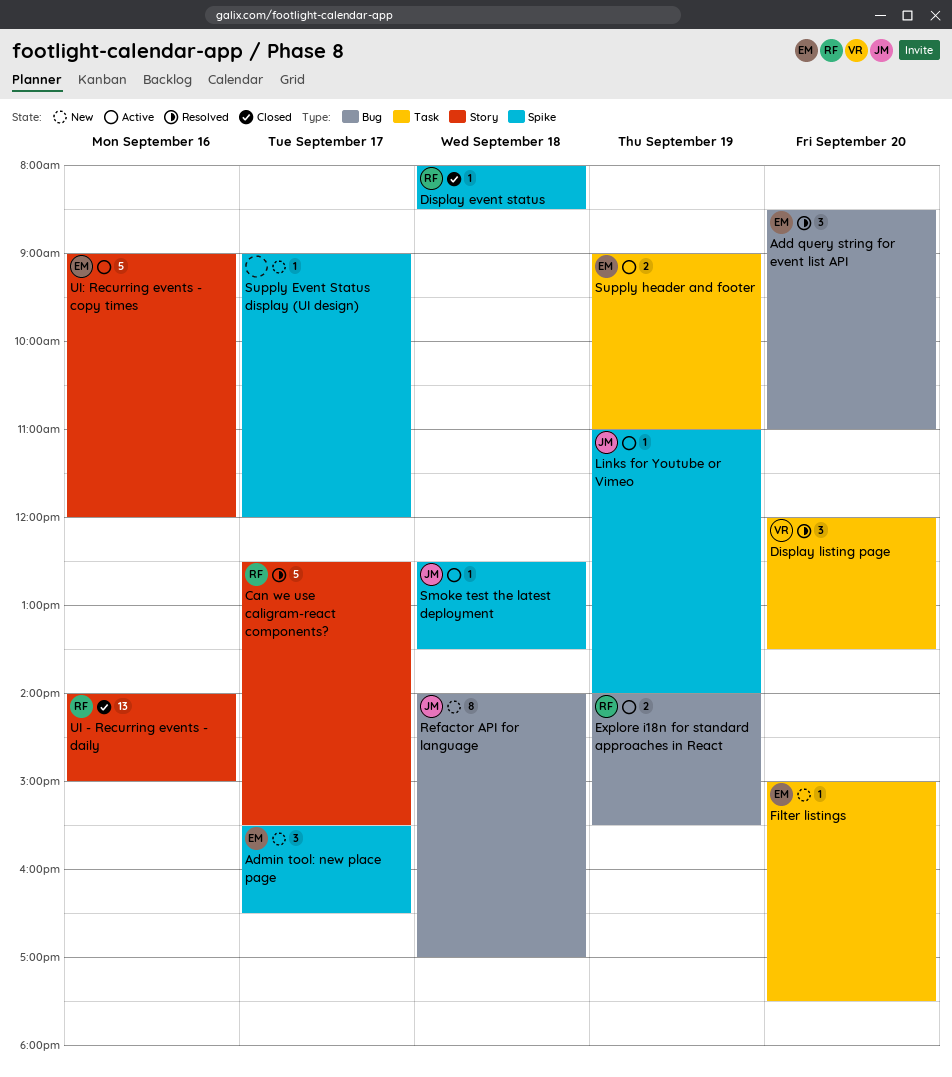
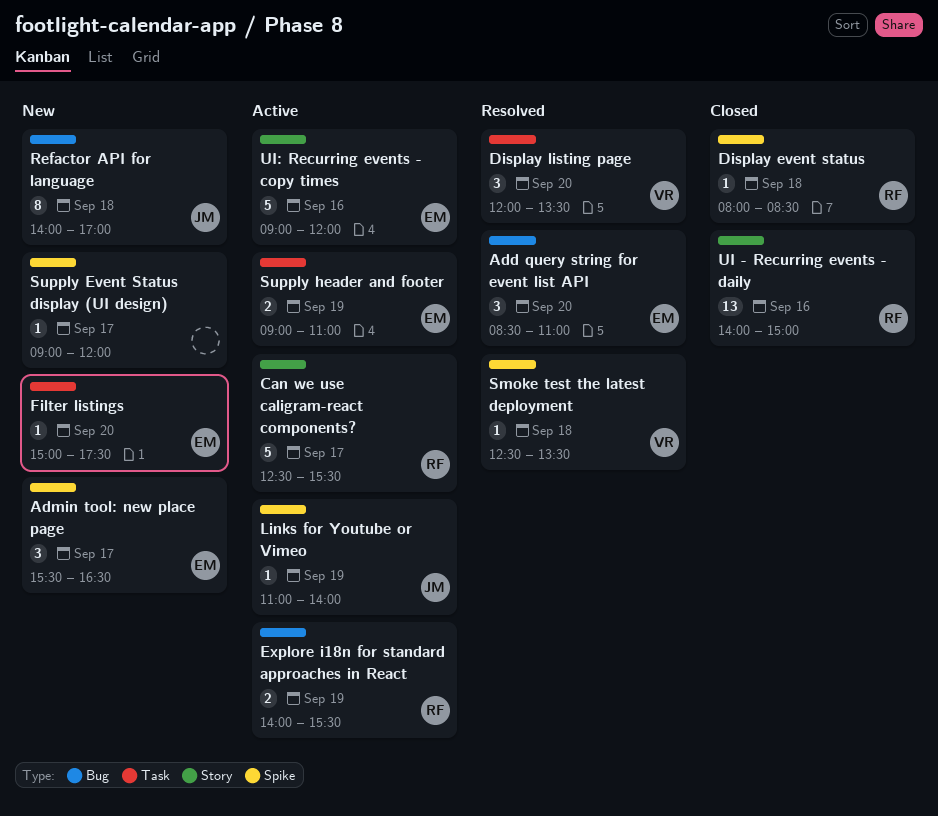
Can we use caligram-react components?, status: Resolved -> Active
Smoke test the latest deployment, status: Active -> Resolved
Smoke test the latest deployment, owner: JM -> VR

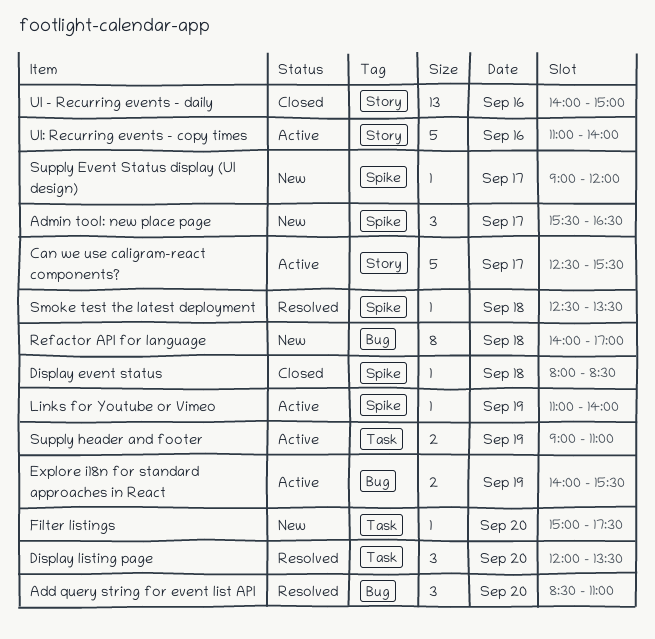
UI: Recurring events - copy times, begins: 09:00 -> 11:00
UI: Recurring events - copy times, ends: 12:00 -> 14:00

